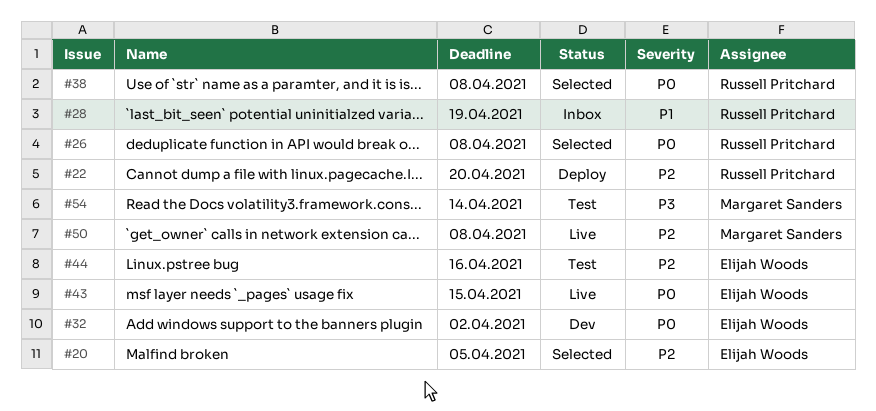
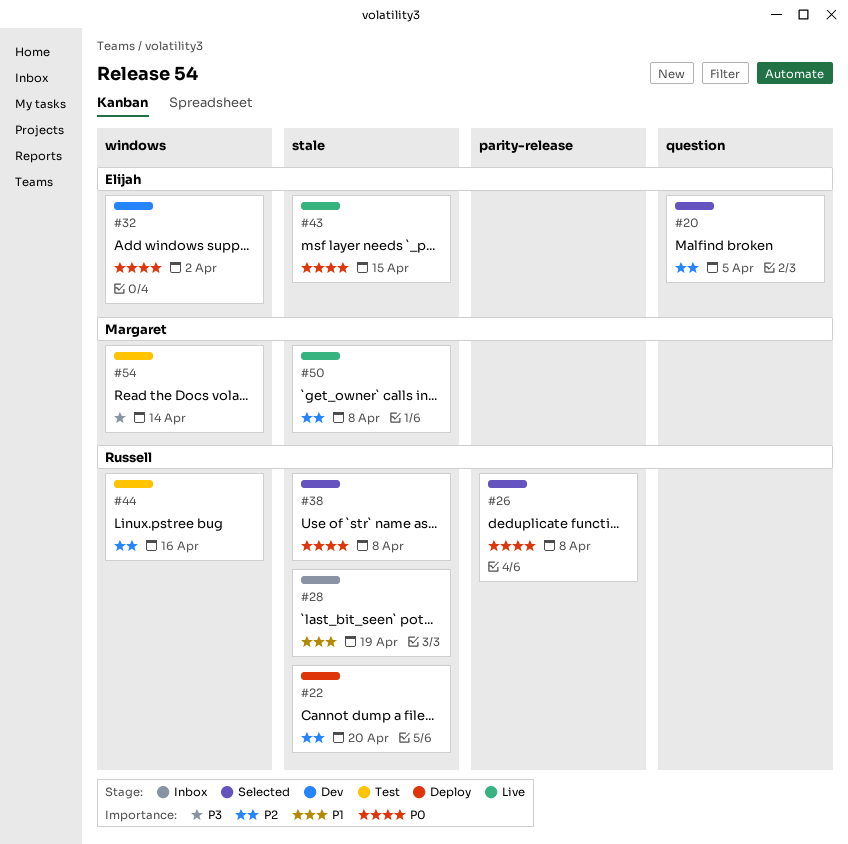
#44, owner: Elijah Woods -> Russell Pritchard

